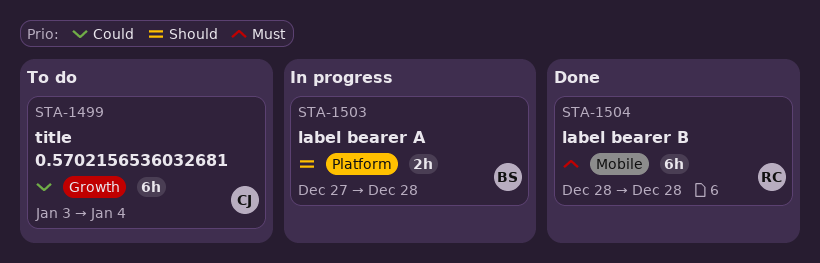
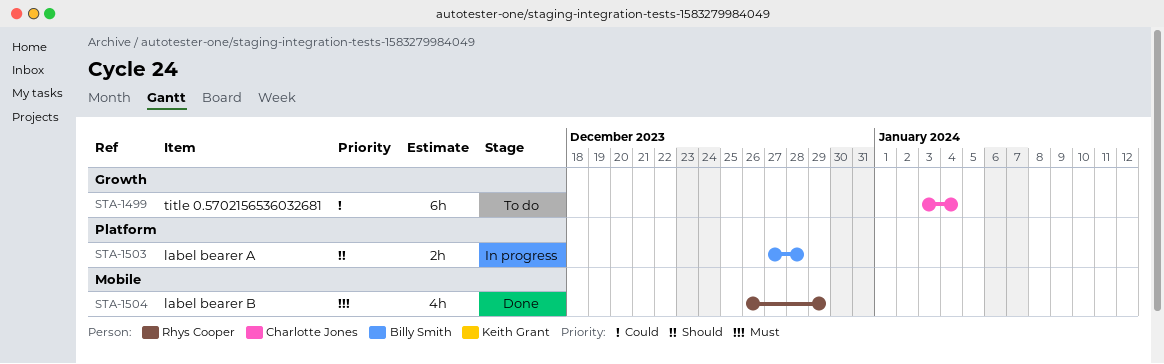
STA-1504, estimate: 6h -> 4h
STA-1504, start: Dec 28 -> Dec 26
STA-1504, due: Dec 28 -> Dec 29

